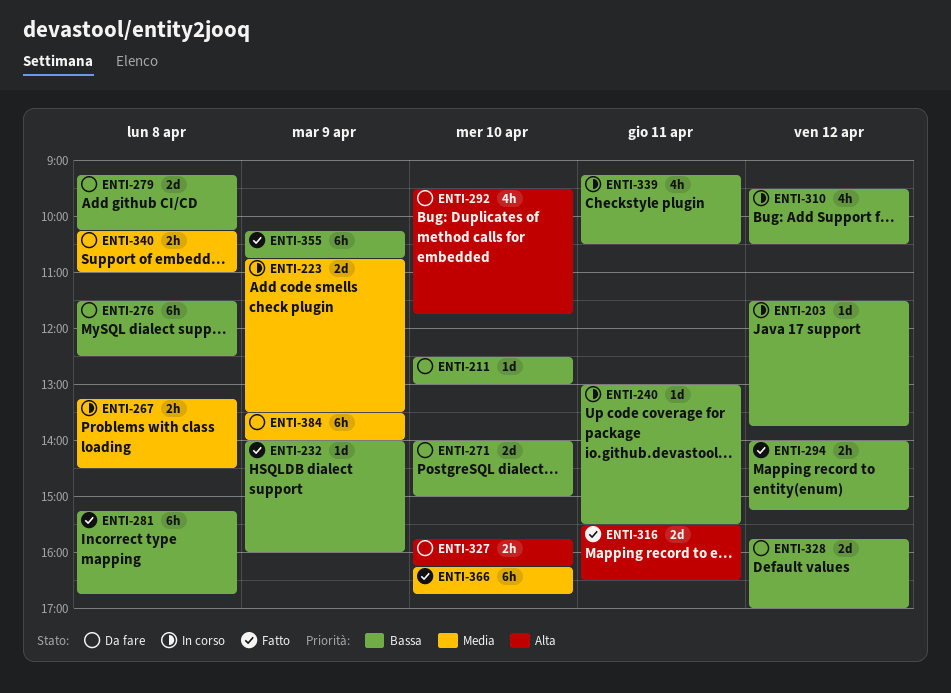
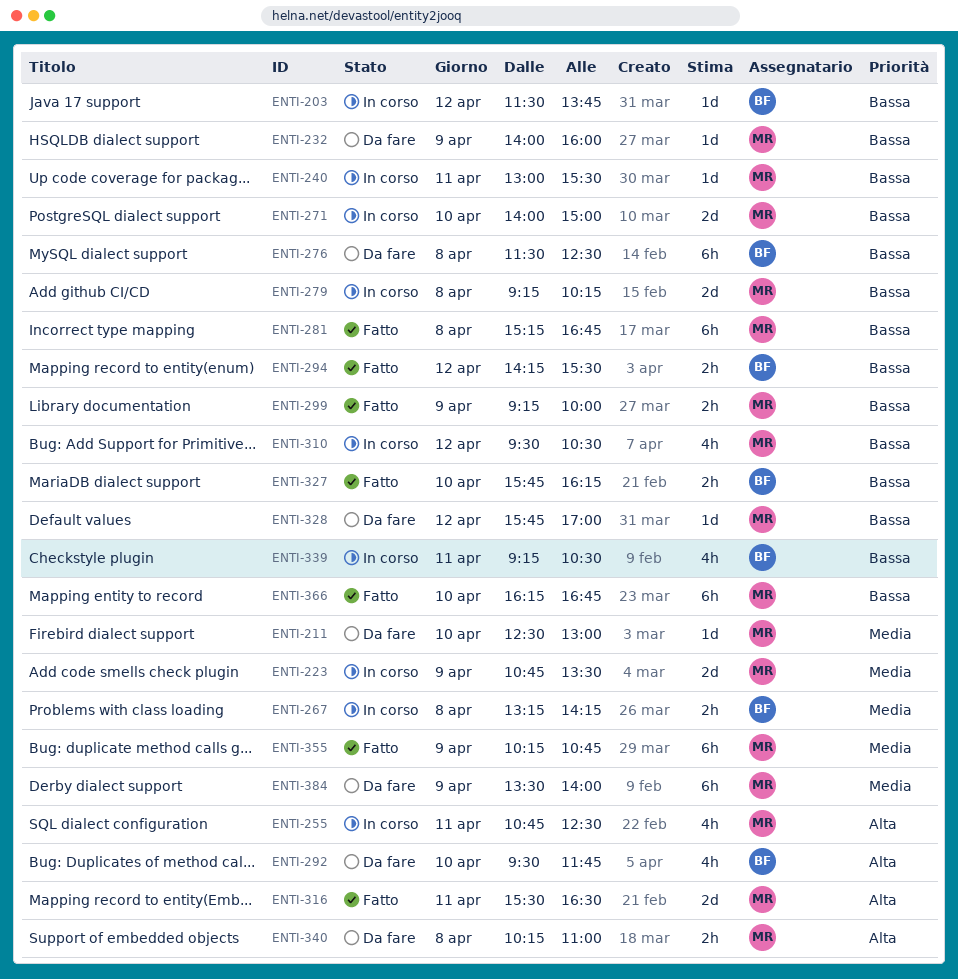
ENTI-211, priority: Bassa -> Media
ENTI-232, status: Fatto -> Da fare
ENTI-255: none -> present
ENTI-267, ends: 14:30 -> 14:15
ENTI-271, status: Da fare -> In corso
ENTI-279, status: Da fare -> In corso
ENTI-294, begins: 14:00 -> 14:15
ENTI-294, ends: 15:15 -> 15:30
ENTI-299: none -> present
ENTI-327, status: Da fare -> Fatto
ENTI-327, priority: Alta -> Bassa
ENTI-328, estimate: 2d -> 1d
ENTI-340, priority: Media -> Alta
ENTI-355, priority: Bassa -> Media
ENTI-366, priority: Media -> Bassa

